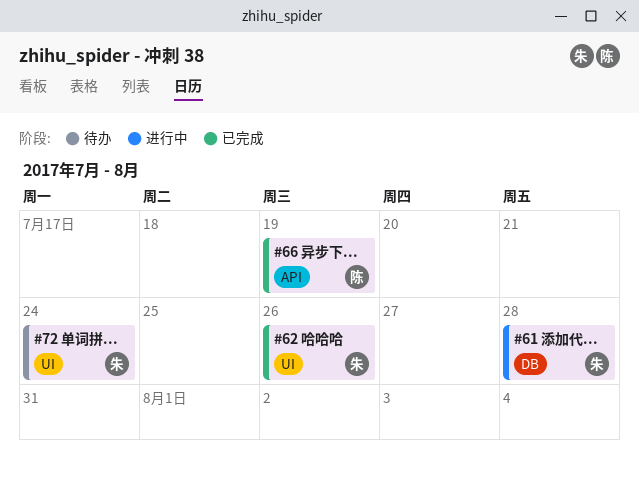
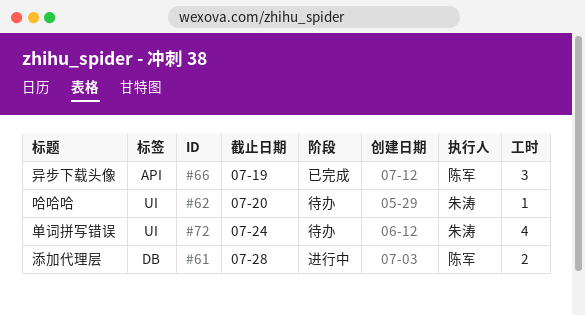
#61, owner: 朱涛 -> 陈军
#62, status: 已完成 -> 待办
#62, due: Jul 26 -> Jul 20

